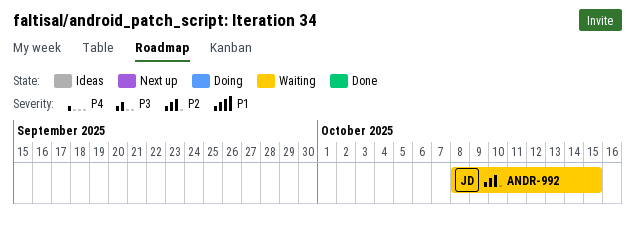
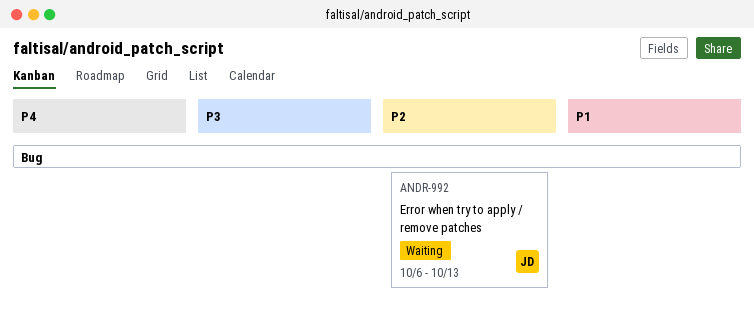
ANDR-992, start: Oct 8 -> Oct 6
ANDR-992, due: Oct 15 -> Oct 13

